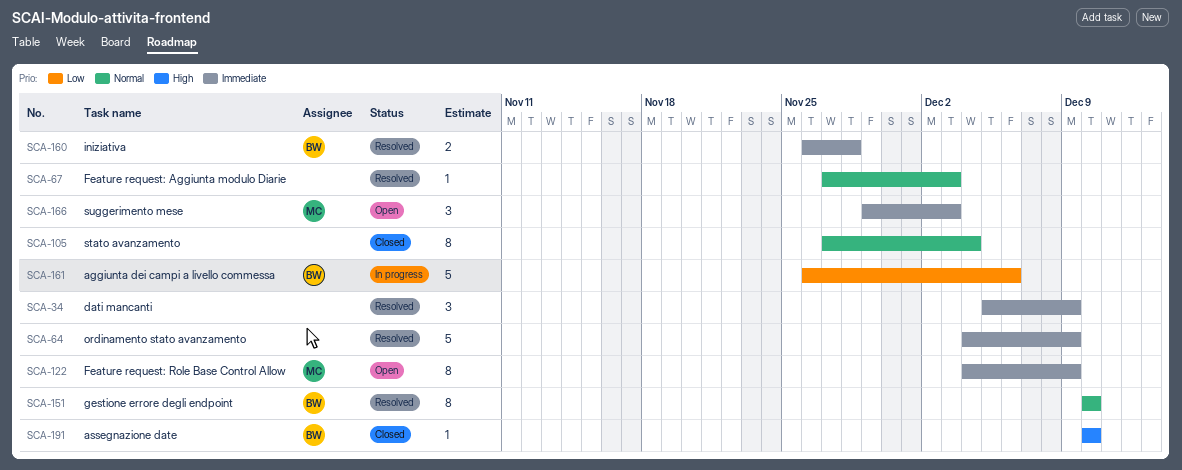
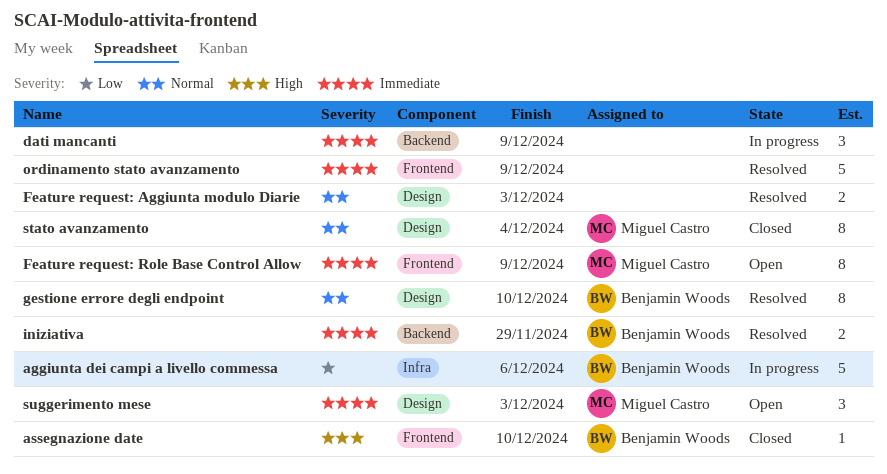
dati mancanti, status: Resolved -> In progress
Feature request: Aggiunta modulo Diarie, estimate: 1 -> 2
iniziativa, due: Nov 28 -> Nov 29
stato avanzamento, owner: none -> Miguel Castro

